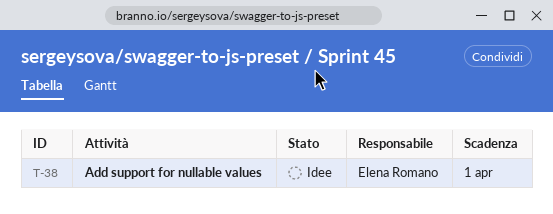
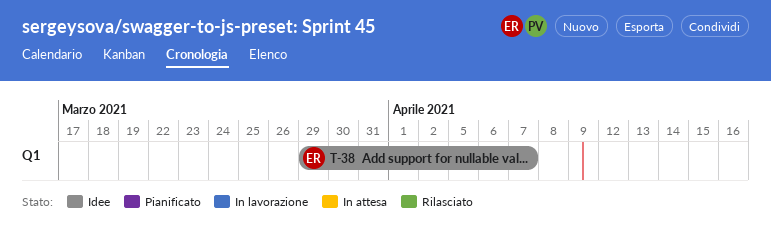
T-38, due: Apr 1 -> Apr 7

